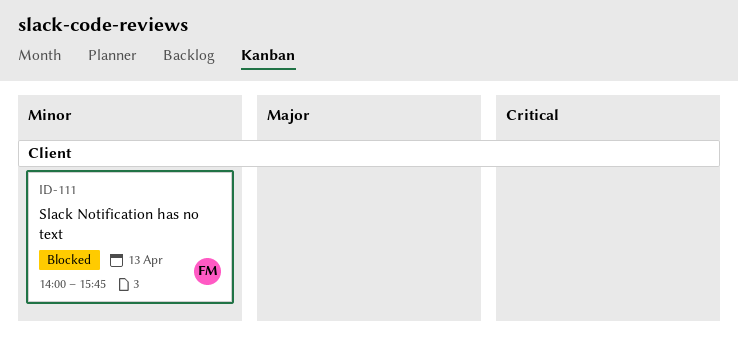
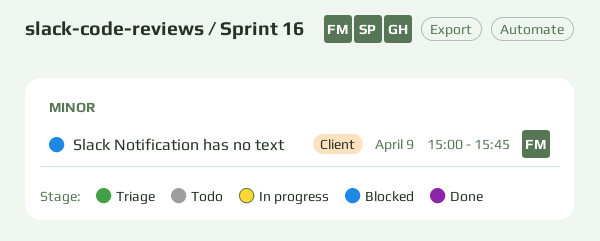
Slack Notification has no text, day: Apr 13 -> Apr 9
Slack Notification has no text, begins: 14:00 -> 15:00

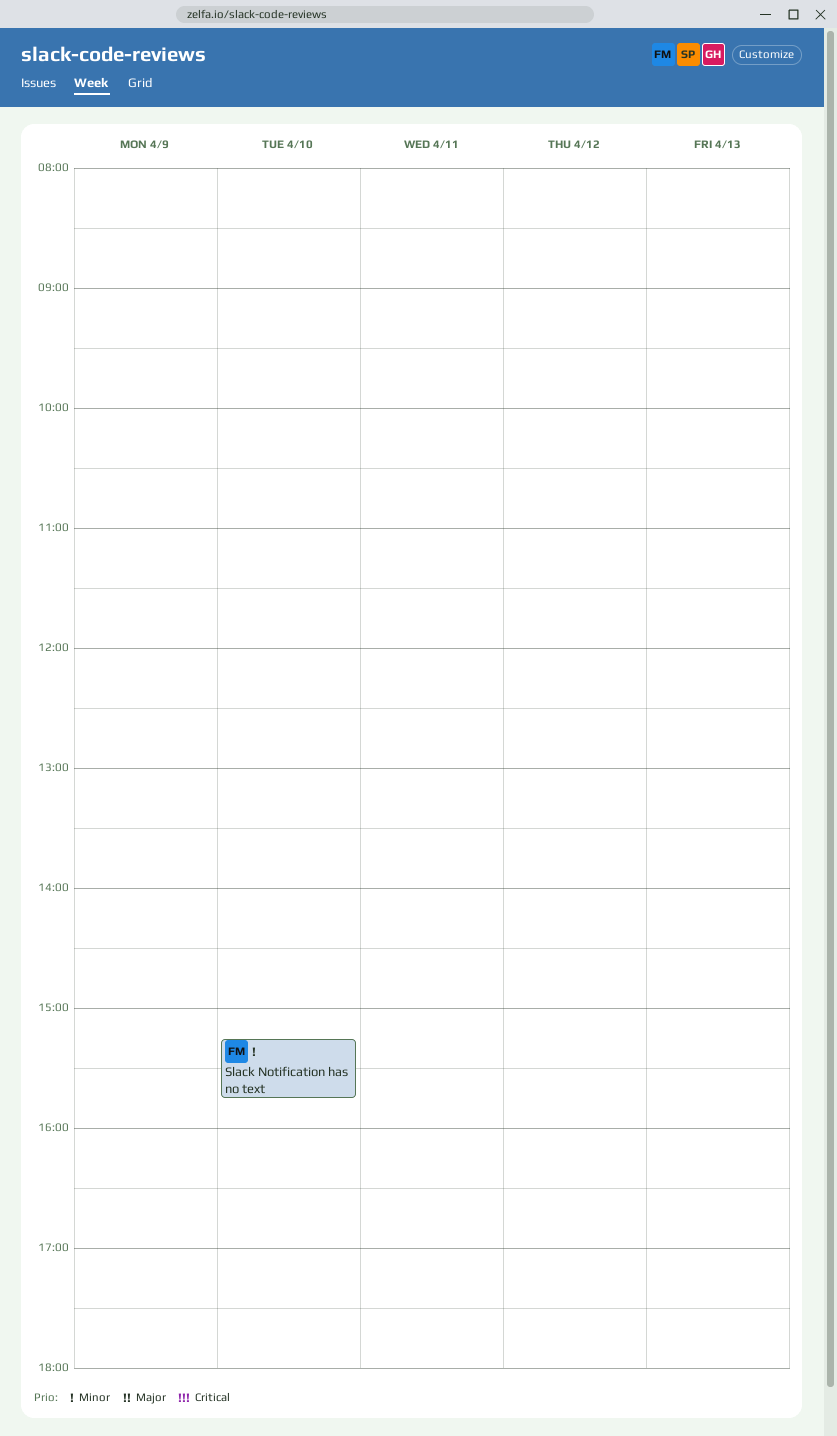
Slack Notification has no text, day: Apr 9 -> Apr 10
Slack Notification has no text, begins: 15:00 -> 15:15

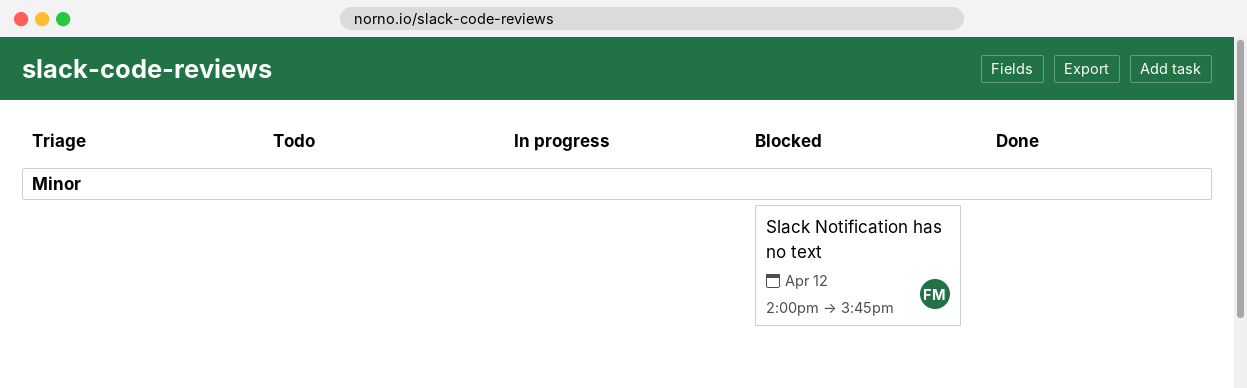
Slack Notification has no text, day: Apr 10 -> Apr 12
Slack Notification has no text, begins: 15:15 -> 14:00

